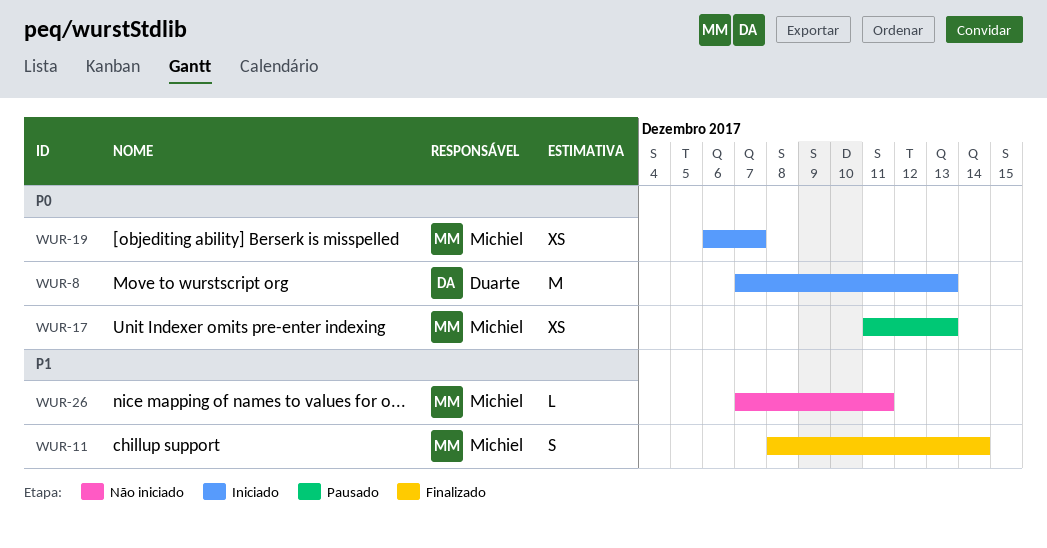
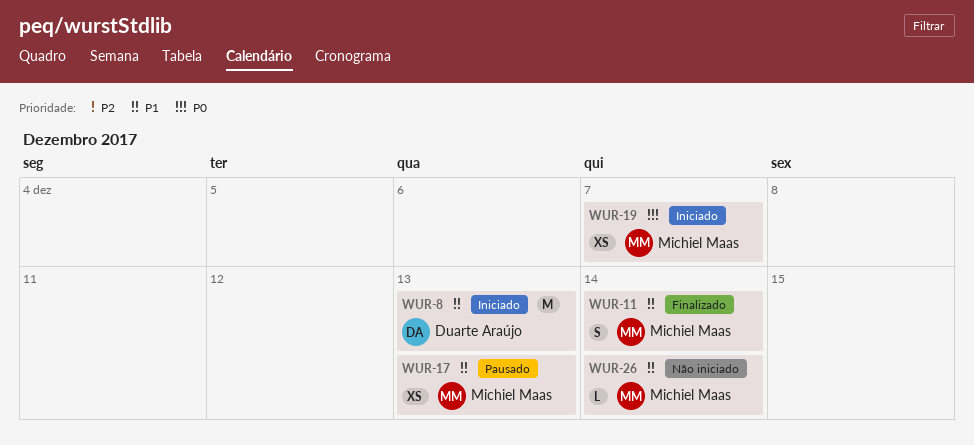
WUR-8, priority: P0 -> P1
WUR-17, priority: P0 -> P1
WUR-26, due: Dec 11 -> Dec 14

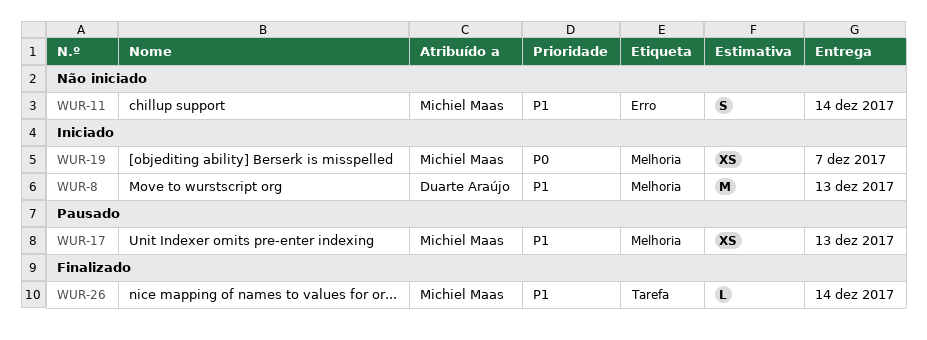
WUR-11, status: Finalizado -> Não iniciado
WUR-26, status: Não iniciado -> Finalizado

